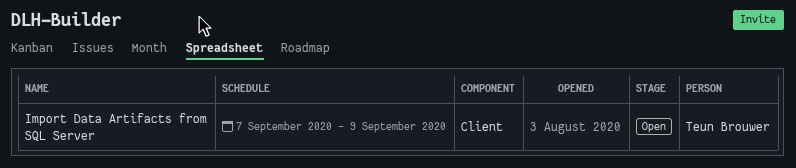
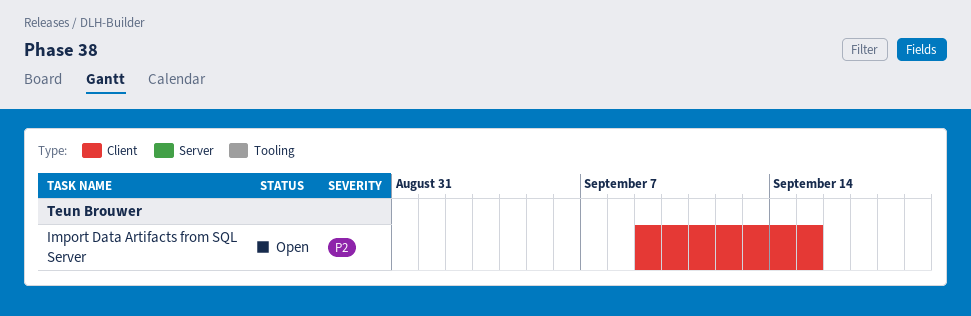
Import Data Artifacts from SQL Server, start: Sep 7 -> Sep 9
Import Data Artifacts from SQL Server, due: Sep 9 -> Sep 15

